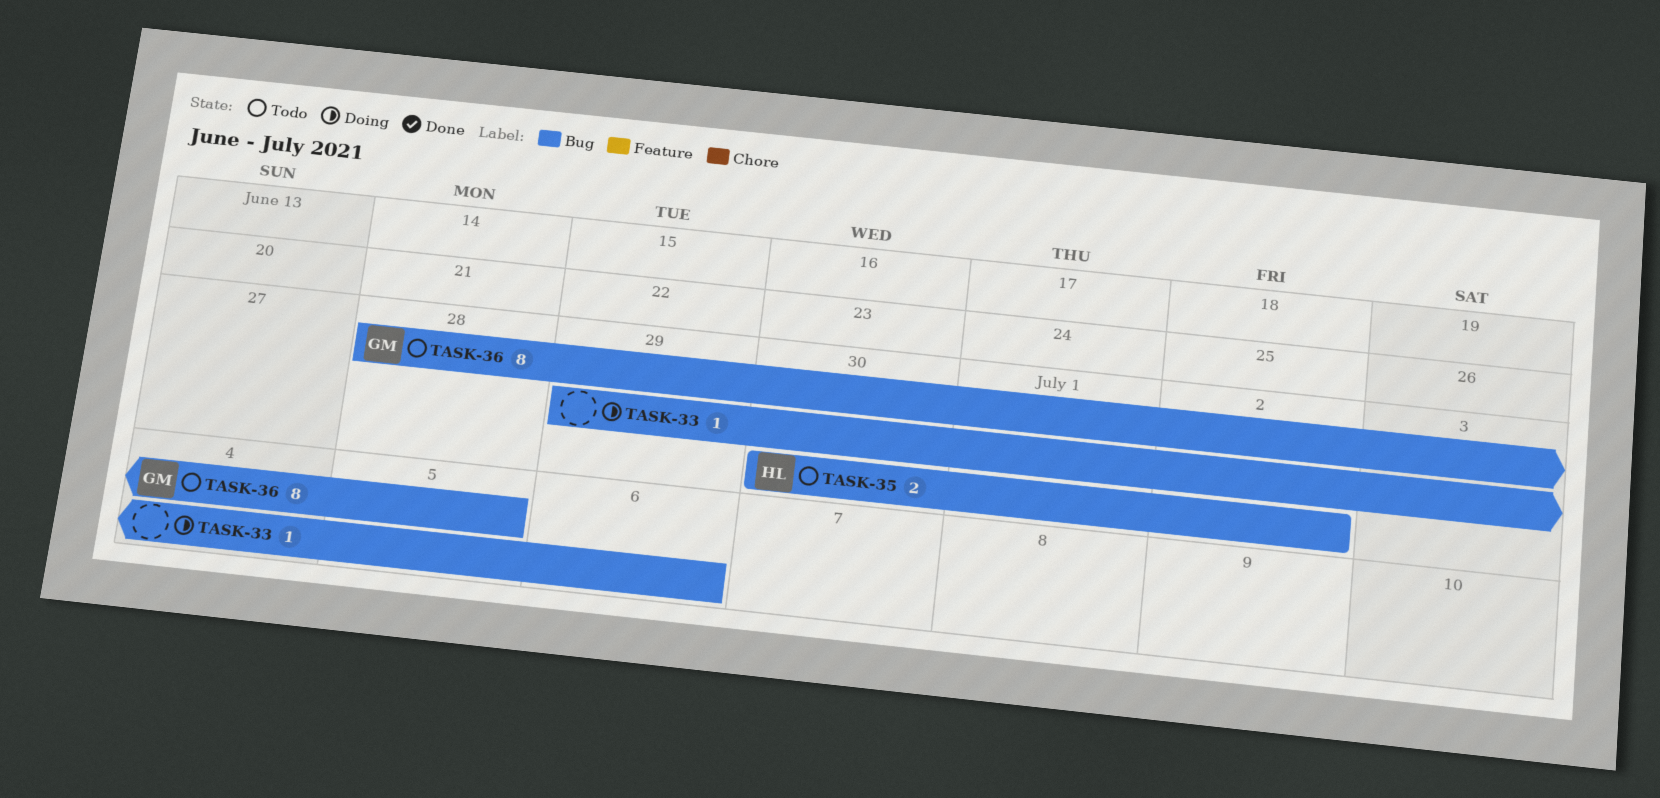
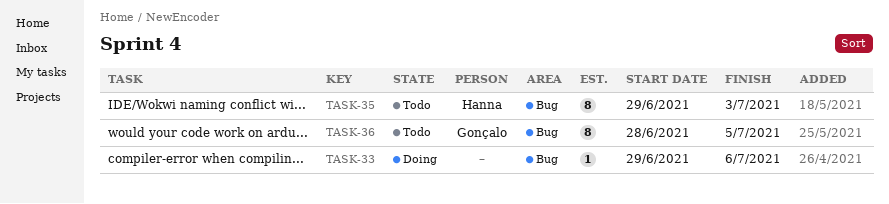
TASK-35, estimate: 2 -> 8
TASK-35, start: Jun 30 -> Jun 29
TASK-35, due: Jul 2 -> Jul 3

